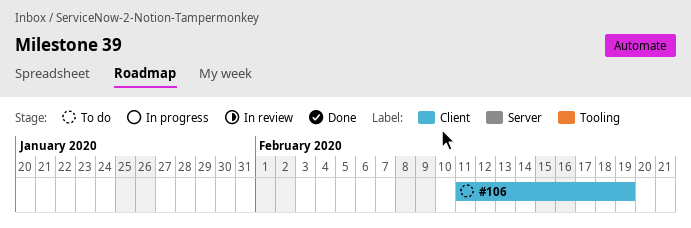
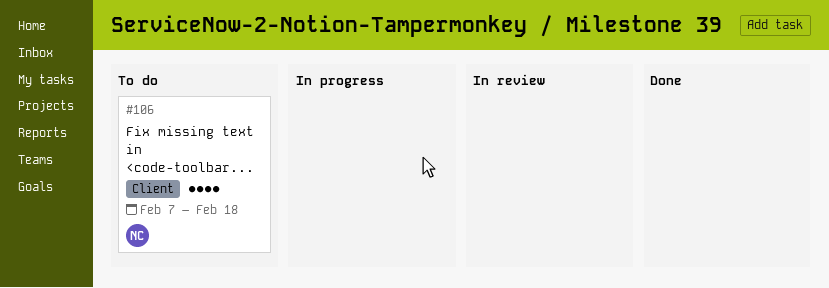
#106, start: Feb 11 -> Feb 7
#106, due: Feb 19 -> Feb 18

